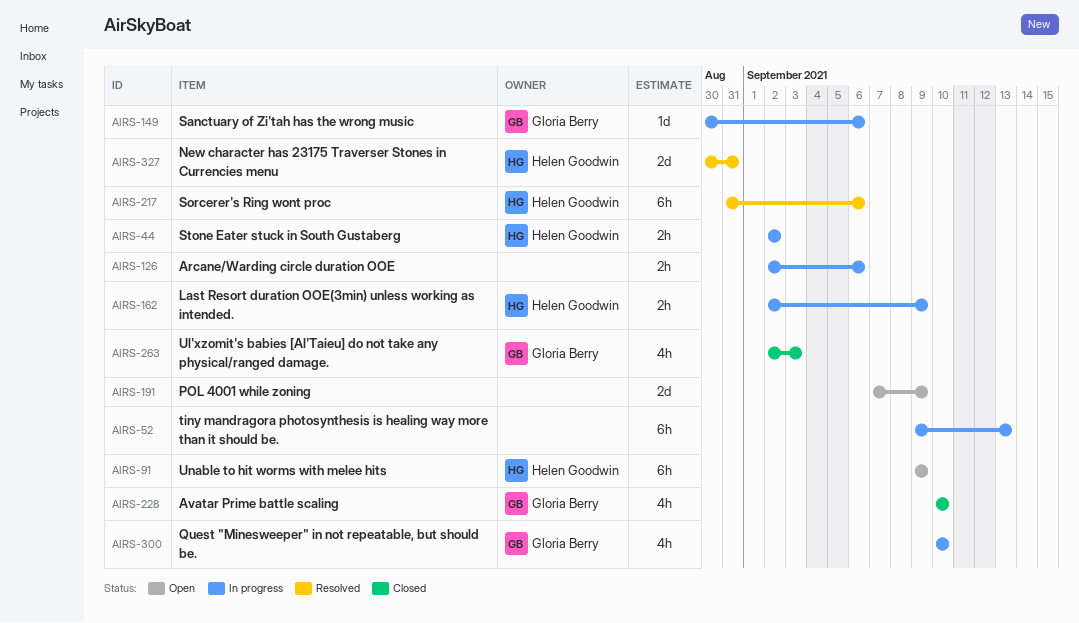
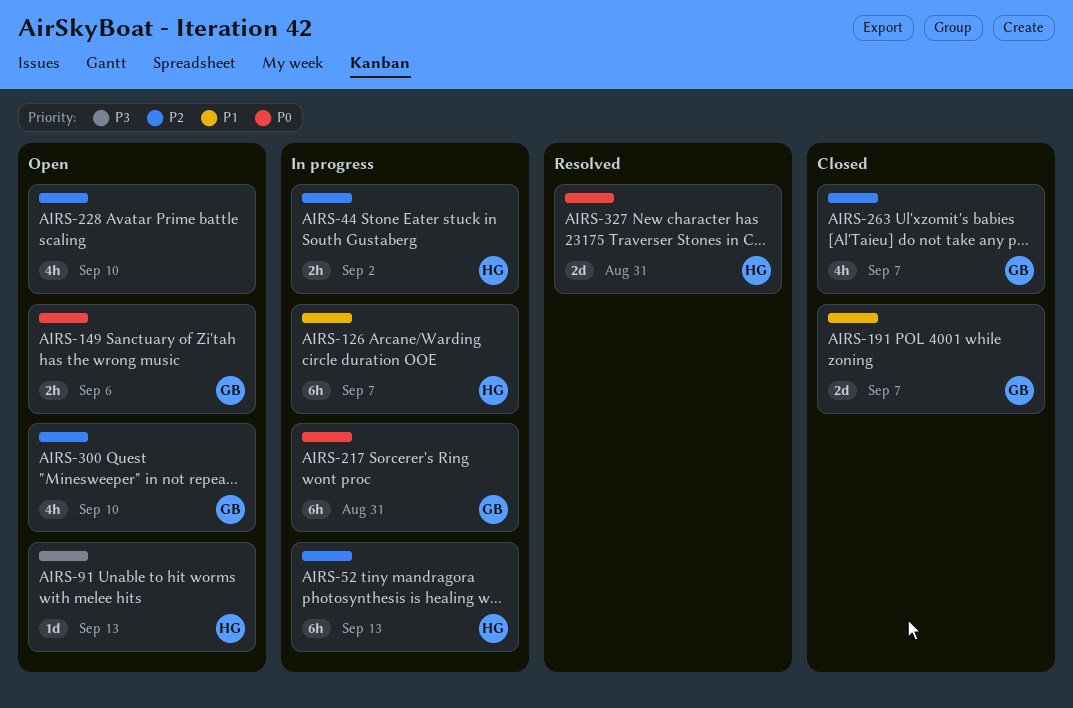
AIRS-52, owner: none -> Helen Goodwin
AIRS-91, estimate: 6h -> 1d
AIRS-91, due: Sep 9 -> Sep 13
AIRS-126, owner: none -> Helen Goodwin
AIRS-126, estimate: 2h -> 6h
AIRS-126, due: Sep 6 -> Sep 7
AIRS-149, status: In progress -> Open
AIRS-149, estimate: 1d -> 2h
AIRS-162: present -> none
AIRS-191, status: Open -> Closed
AIRS-191, owner: none -> Gloria Berry
AIRS-191, due: Sep 9 -> Sep 7
AIRS-217, status: Resolved -> In progress
AIRS-217, owner: Helen Goodwin -> Gloria Berry
AIRS-217, due: Sep 6 -> Aug 31
AIRS-228, status: Closed -> Open
AIRS-228, owner: Gloria Berry -> none
AIRS-263, due: Sep 3 -> Sep 7
AIRS-300, status: In progress -> Open

